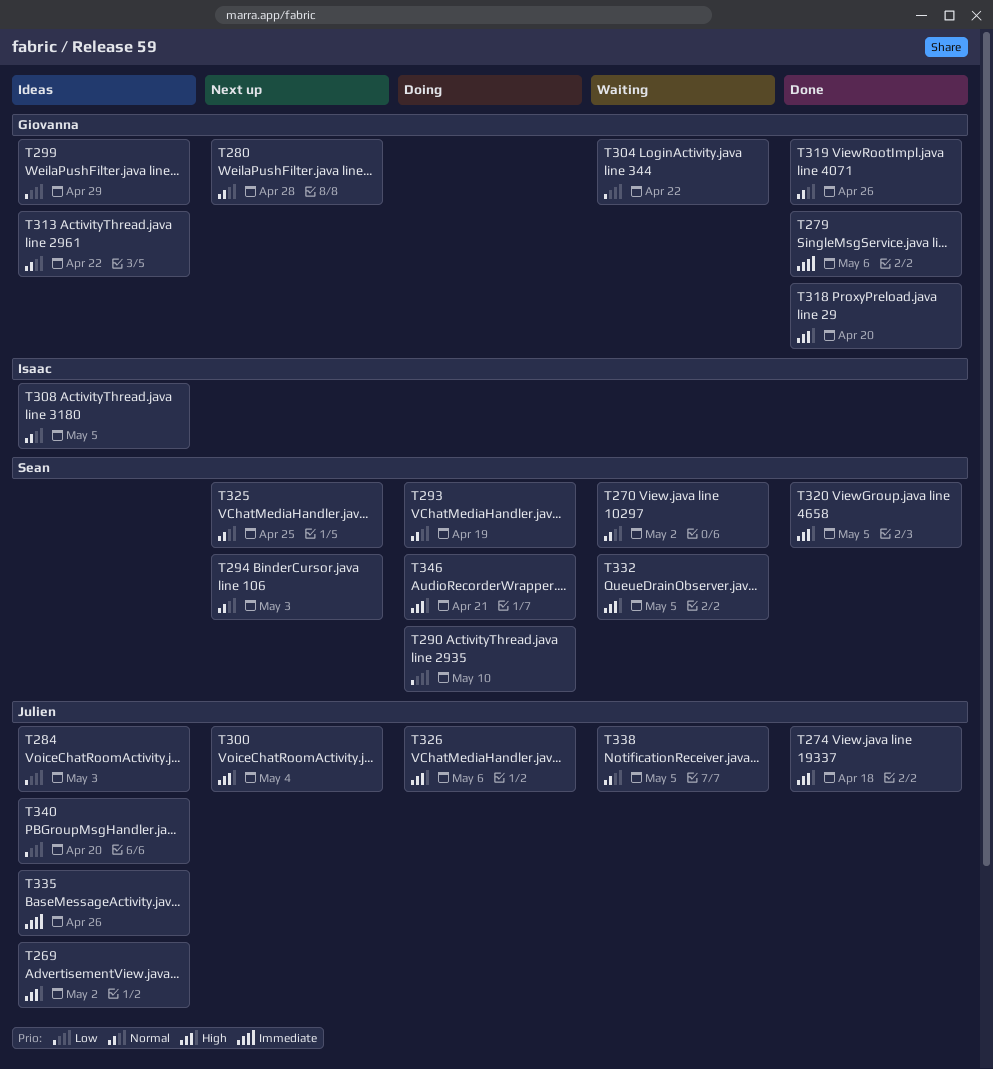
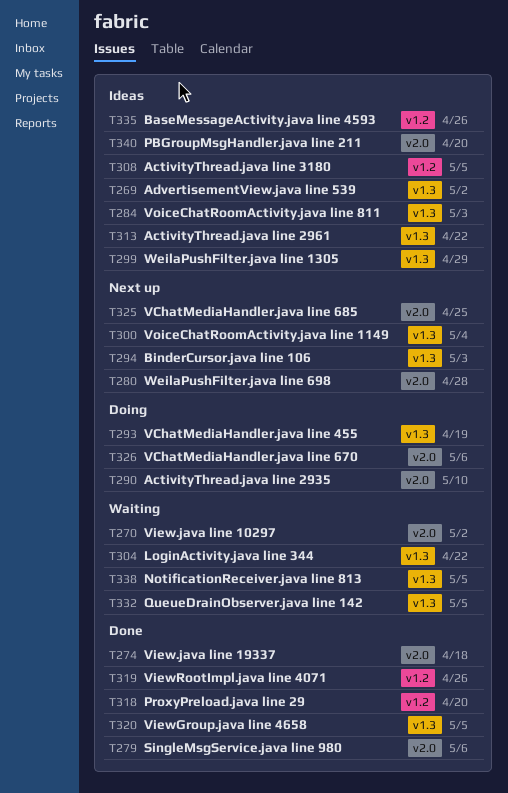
T346: present -> none

